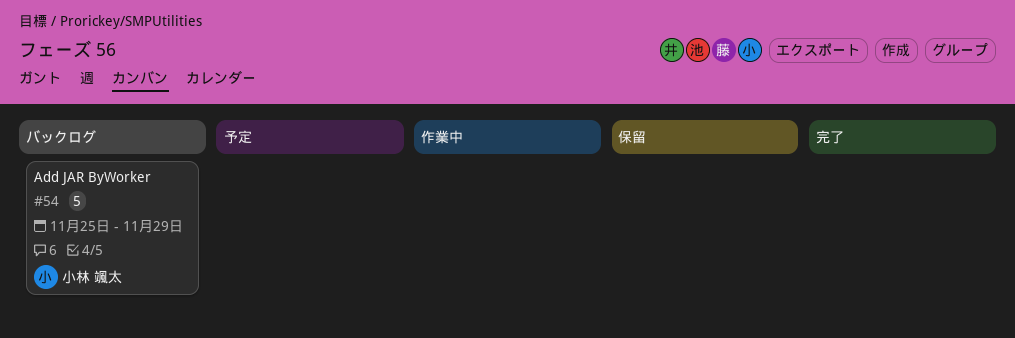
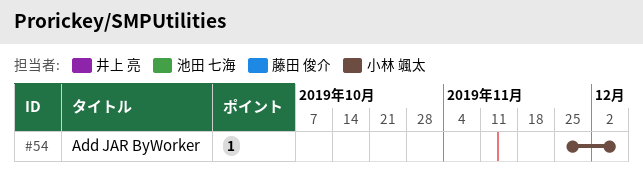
#54, estimate: 5 -> 1
#54, due: Nov 29 -> Dec 6

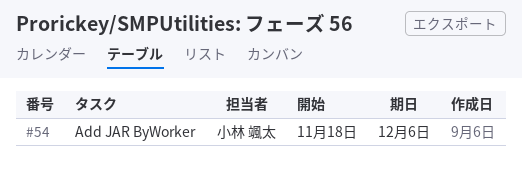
#54, start: Nov 25 -> Nov 18

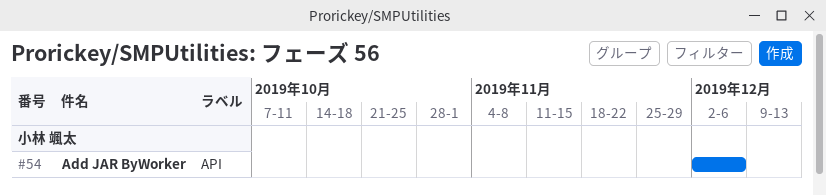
#54, start: Nov 18 -> Dec 2

